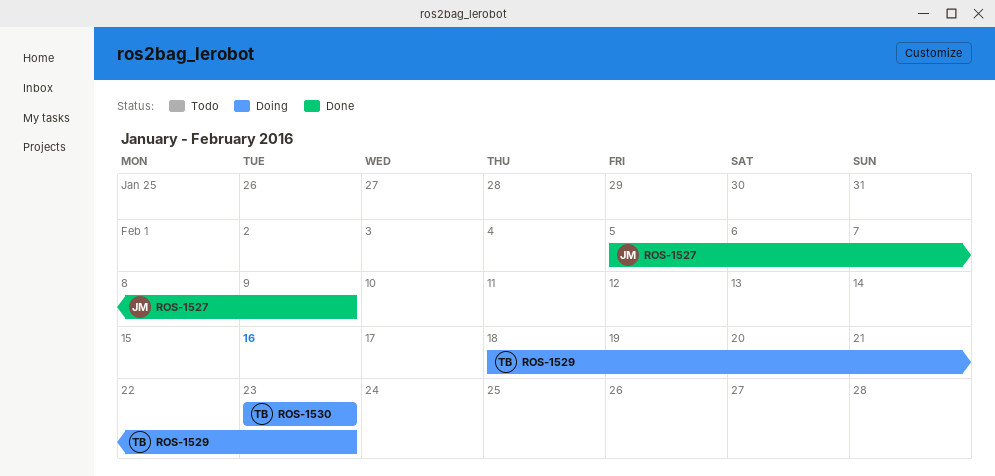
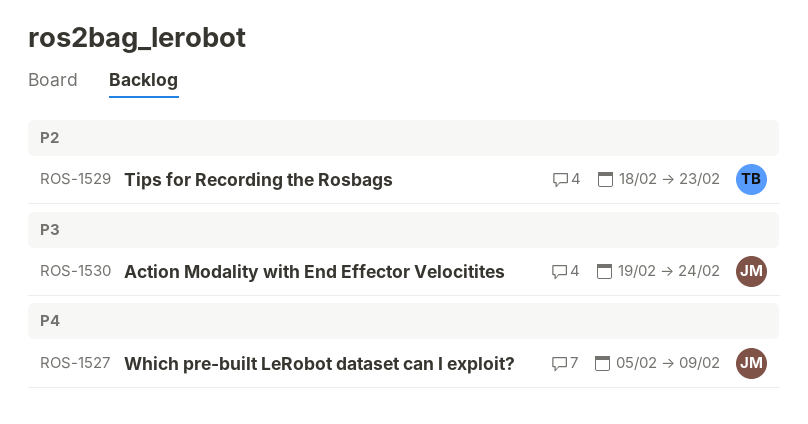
ROS-1530, owner: TB -> JM
ROS-1530, start: Feb 23 -> Feb 19
ROS-1530, due: Feb 23 -> Feb 24

